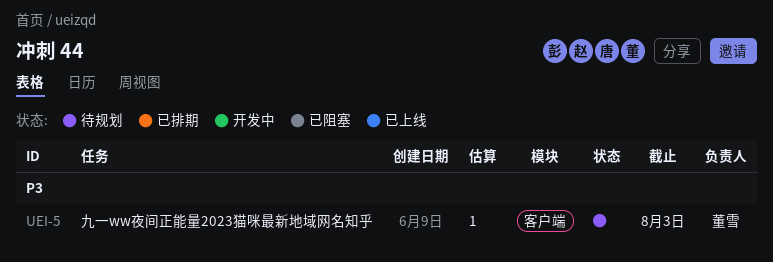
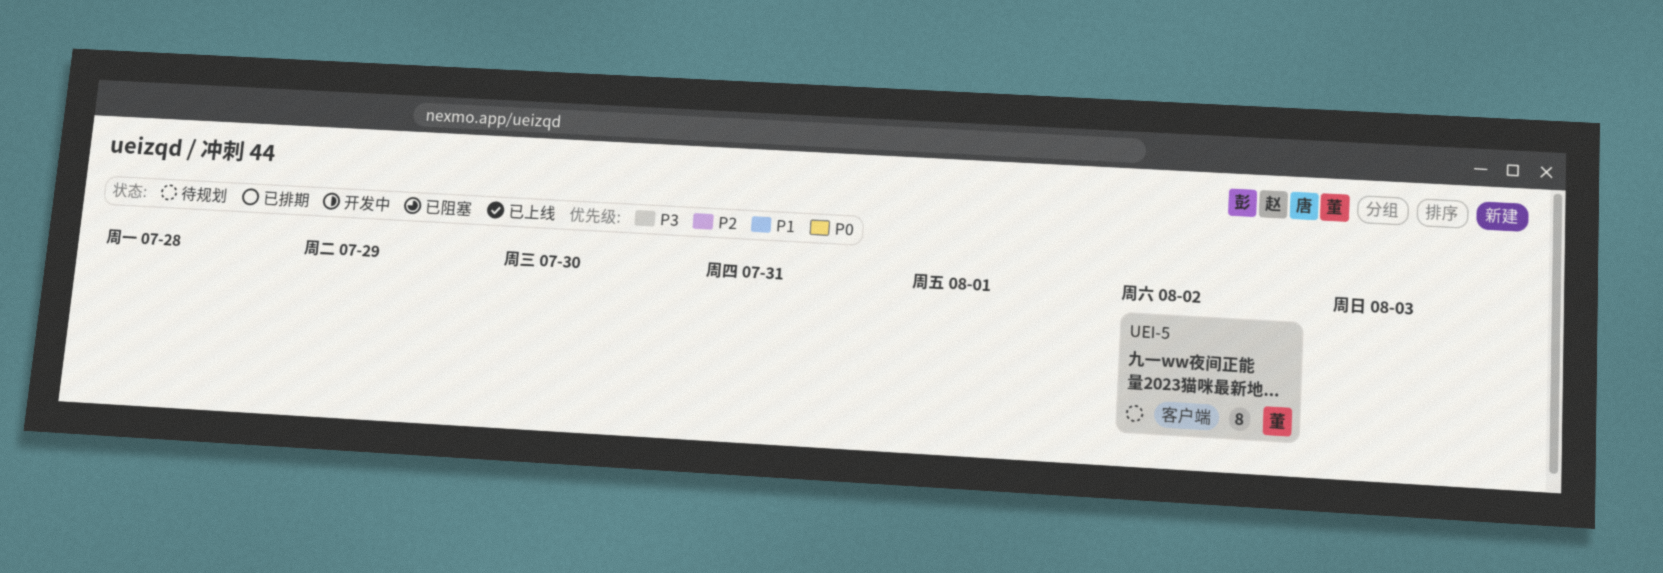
UEI-5, estimate: 1 -> 8
UEI-5, due: Aug 3 -> Aug 2

